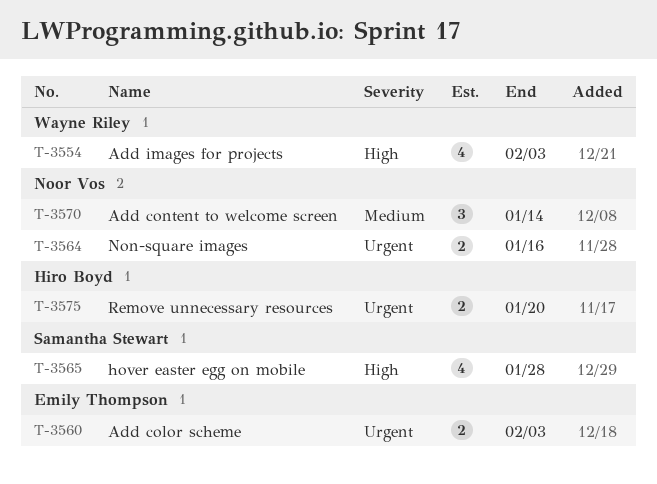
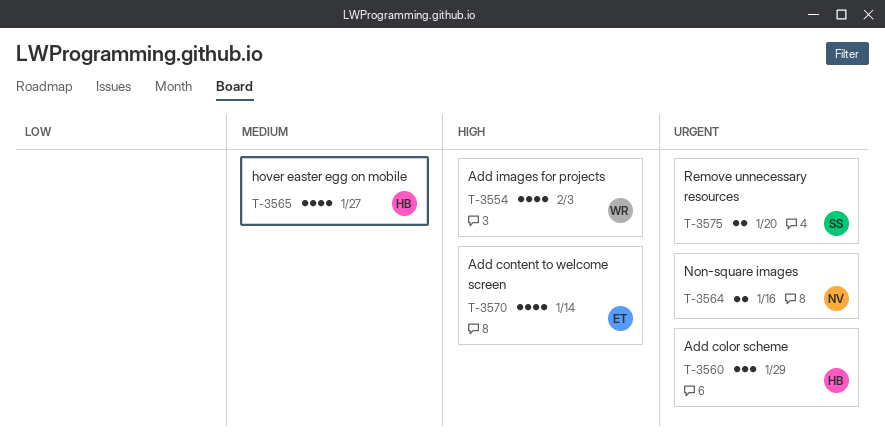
T-3560, owner: Emily Thompson -> Hiro Boyd
T-3560, estimate: 2 -> 3
T-3560, due: Feb 3 -> Jan 29
T-3565, owner: Samantha Stewart -> Hiro Boyd
T-3565, priority: High -> Medium
T-3565, due: Jan 28 -> Jan 27
T-3570, owner: Noor Vos -> Emily Thompson
T-3570, priority: Medium -> High
T-3570, estimate: 3 -> 4
T-3575, owner: Hiro Boyd -> Samantha Stewart

